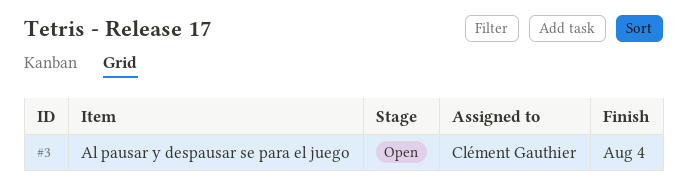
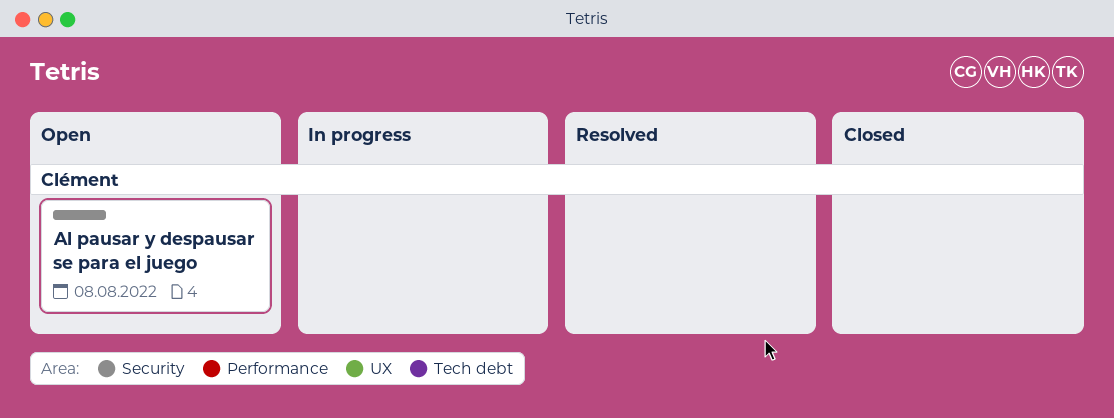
Al pausar y despausar se para el juego, due: Aug 4 -> Aug 8

